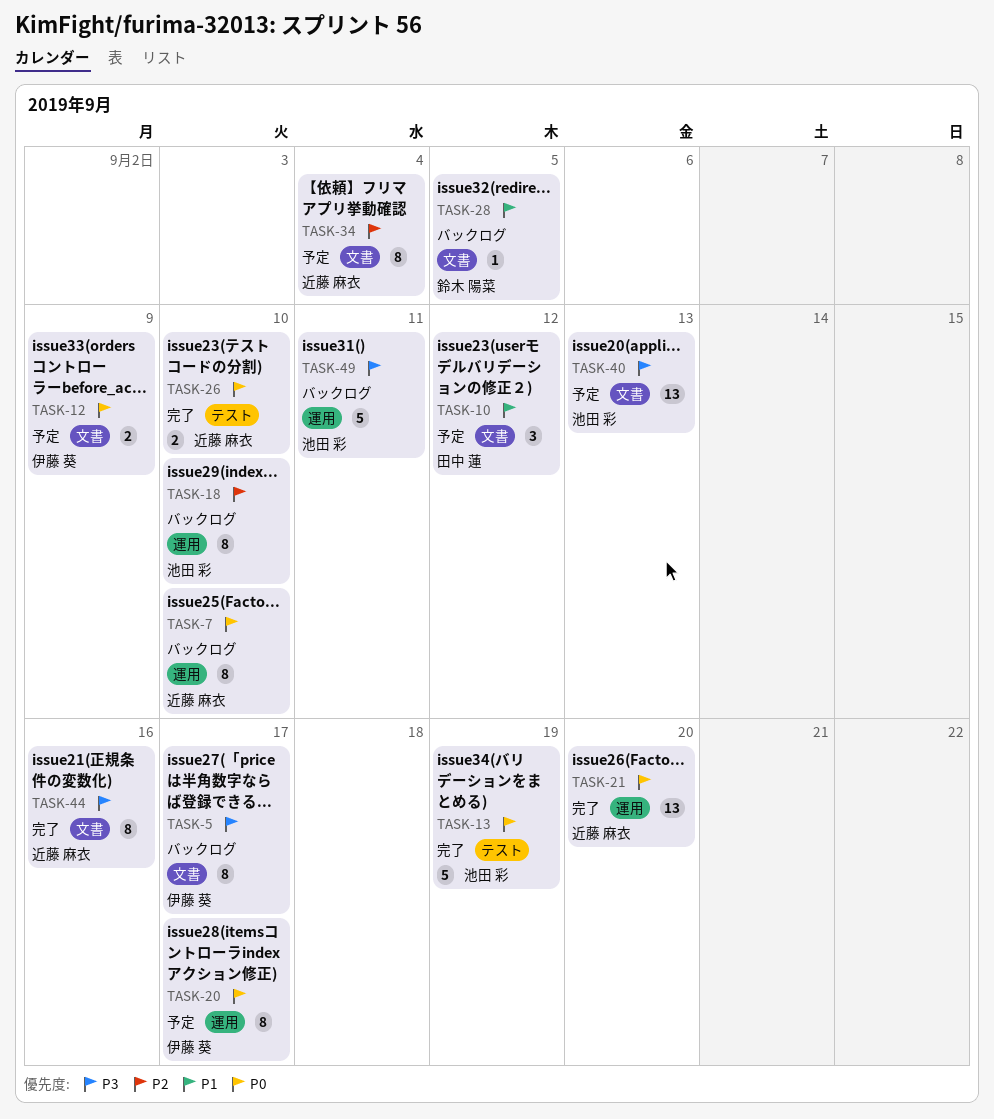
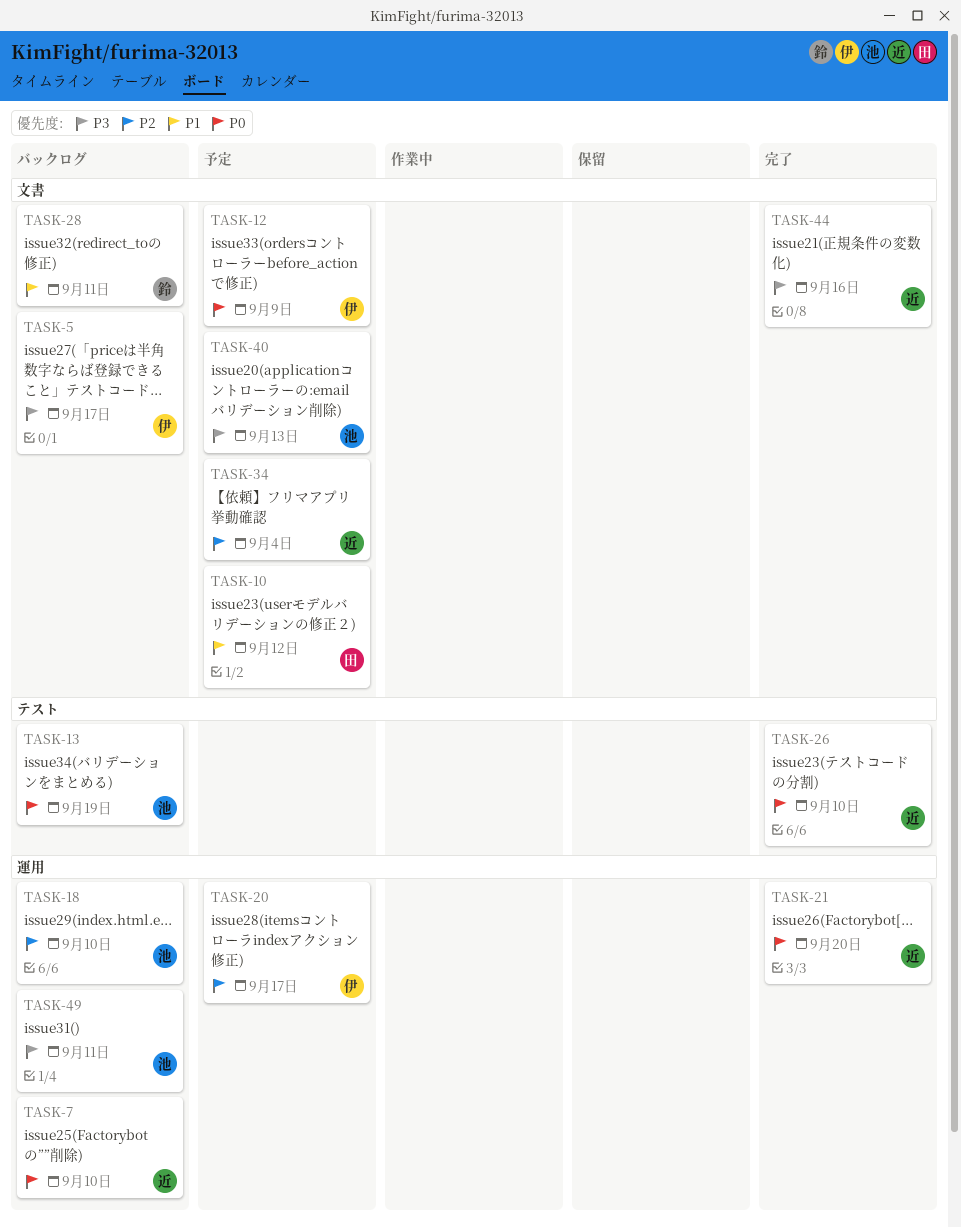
TASK-13, status: 完了 -> バックログ
TASK-20, priority: P0 -> P2
TASK-28, due: Sep 5 -> Sep 11

